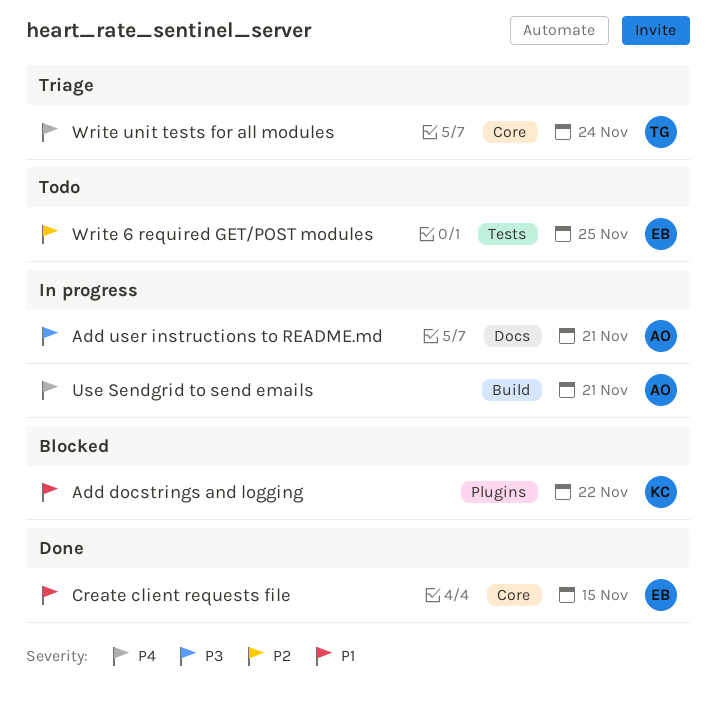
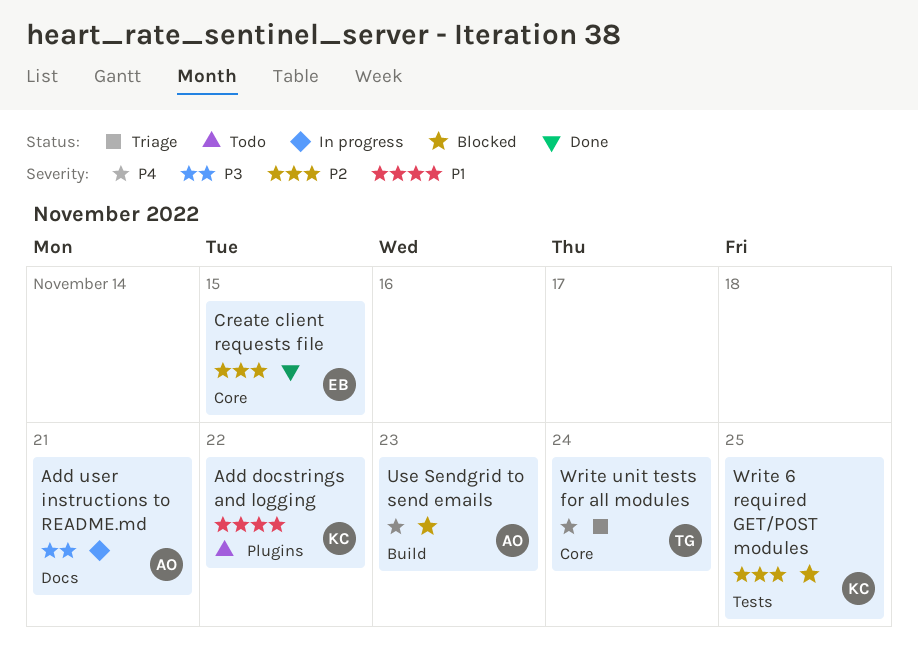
Add docstrings and logging, status: Blocked -> Todo
Create client requests file, priority: P1 -> P2
Use Sendgrid to send emails, status: In progress -> Blocked
Use Sendgrid to send emails, due: Nov 21 -> Nov 23
Write 6 required GET/POST modules, status: Todo -> Blocked
Write 6 required GET/POST modules, owner: EB -> KC

